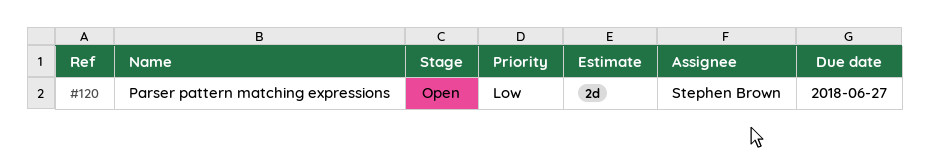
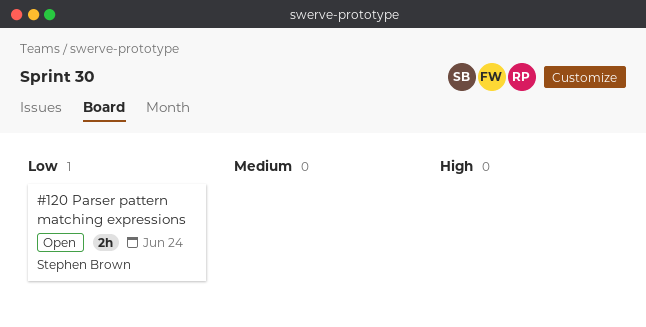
#120, estimate: 2d -> 2h
#120, due: Jun 27 -> Jun 24

